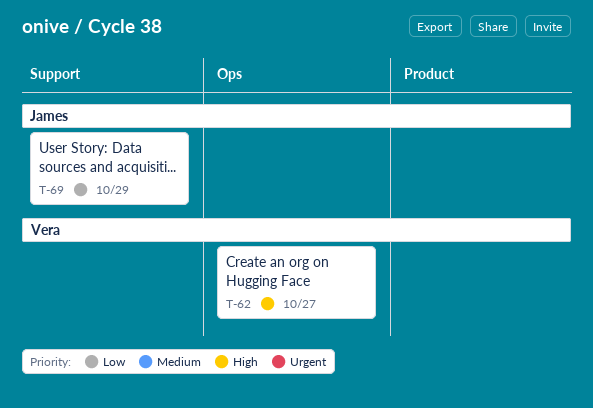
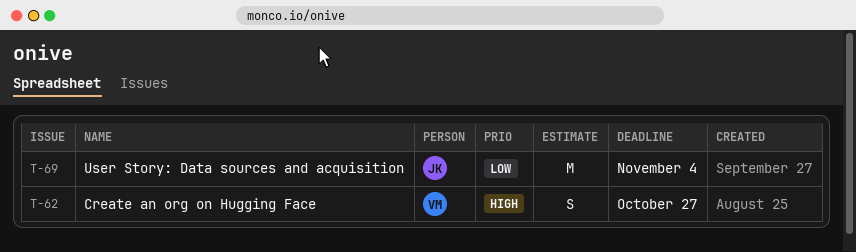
T-69, due: Oct 29 -> Nov 4

